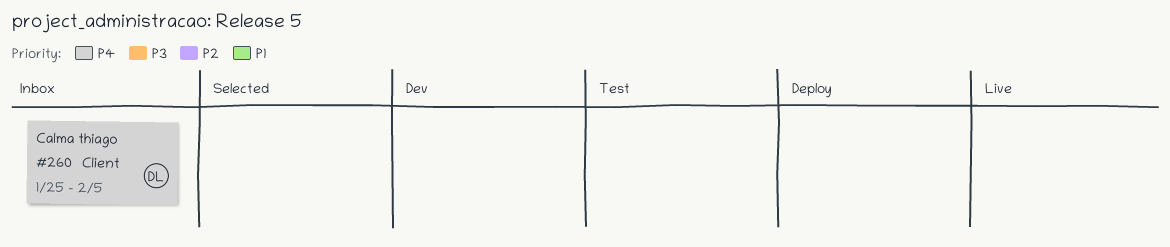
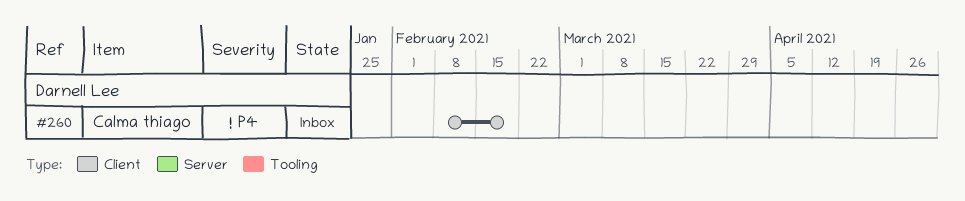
#260, start: Jan 25 -> Feb 8
#260, due: Feb 5 -> Feb 19

